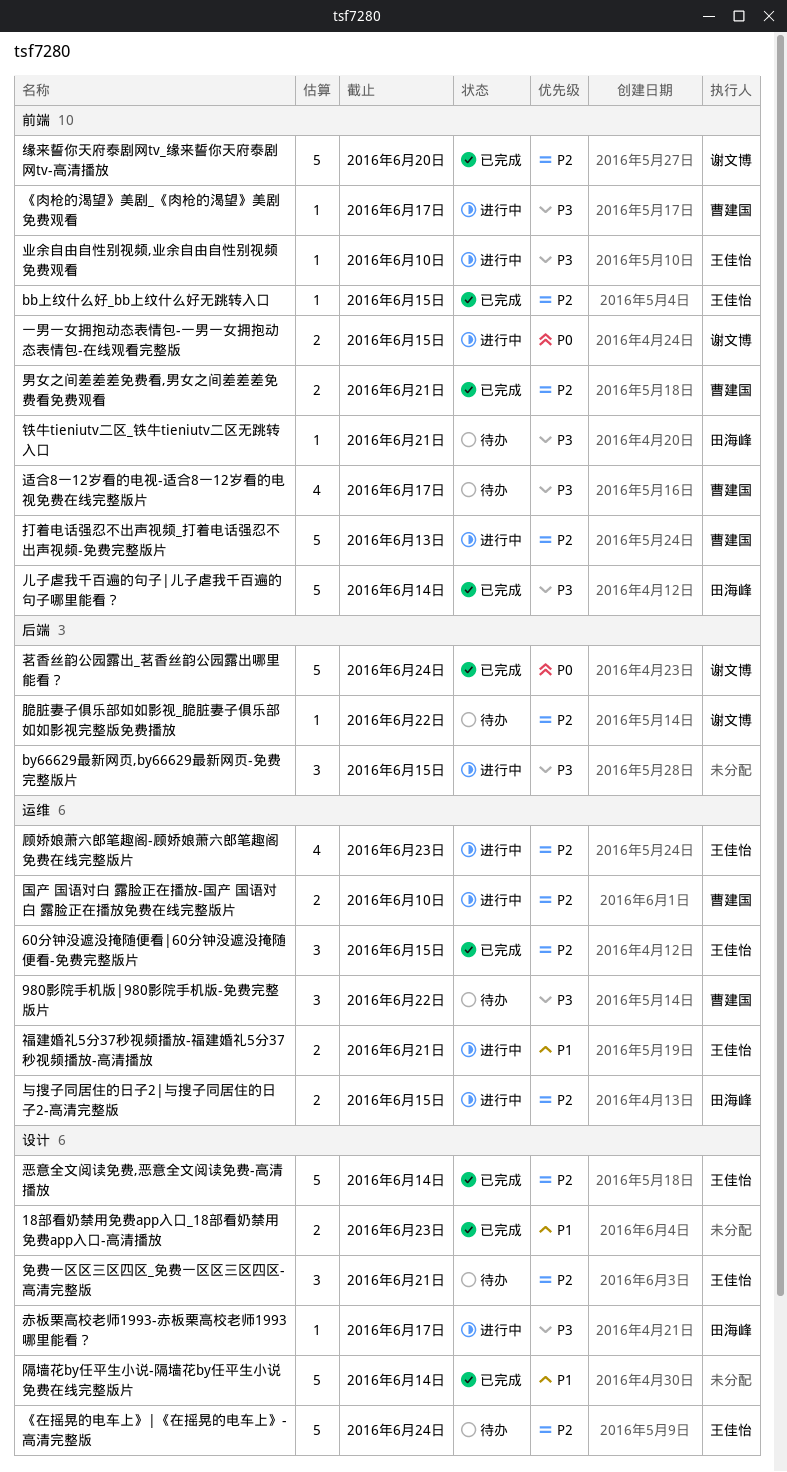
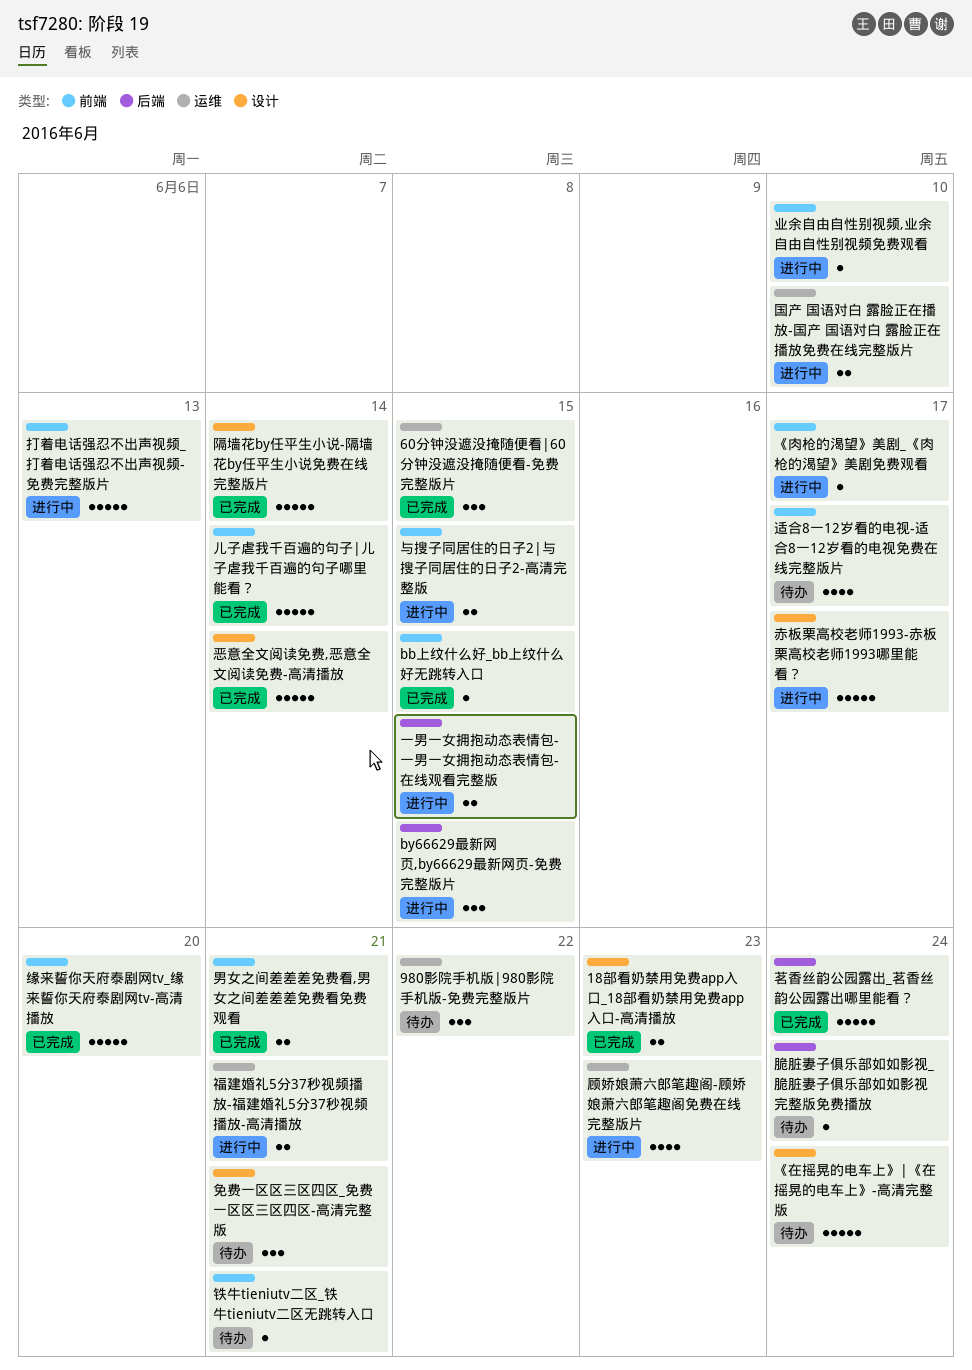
一男一女拥抱动态表情包-一男一女拥抱动态表情包-在线观看完整版, label: 前端 -> 后端
与搜子同居住的日子2|与搜子同居住的日子2-高清完整版, label: 运维 -> 前端
脆脏妻子俱乐部如如影视_脆脏妻子俱乐部如如影视完整版免费播放, due: Jun 22 -> Jun 24
赤板栗高校老师1993-赤板栗高校老师1993哪里能看？, estimate: 1 -> 5

